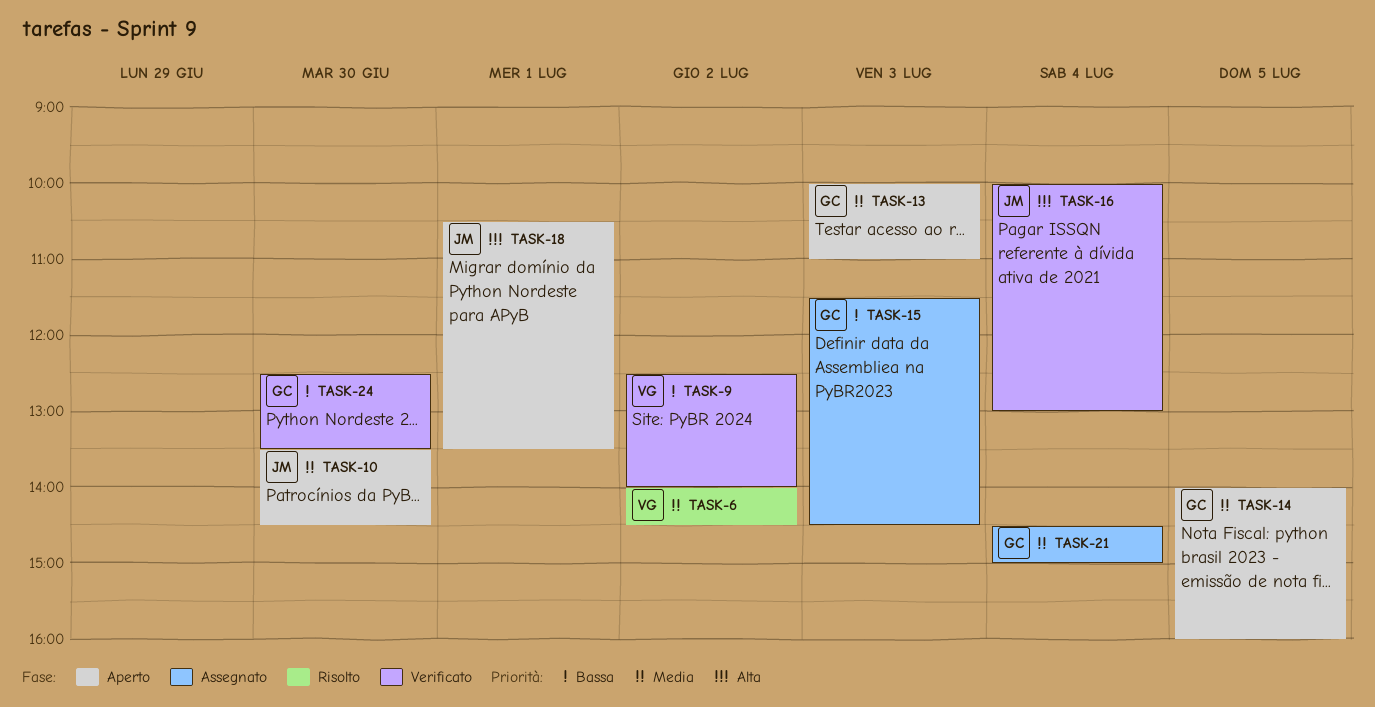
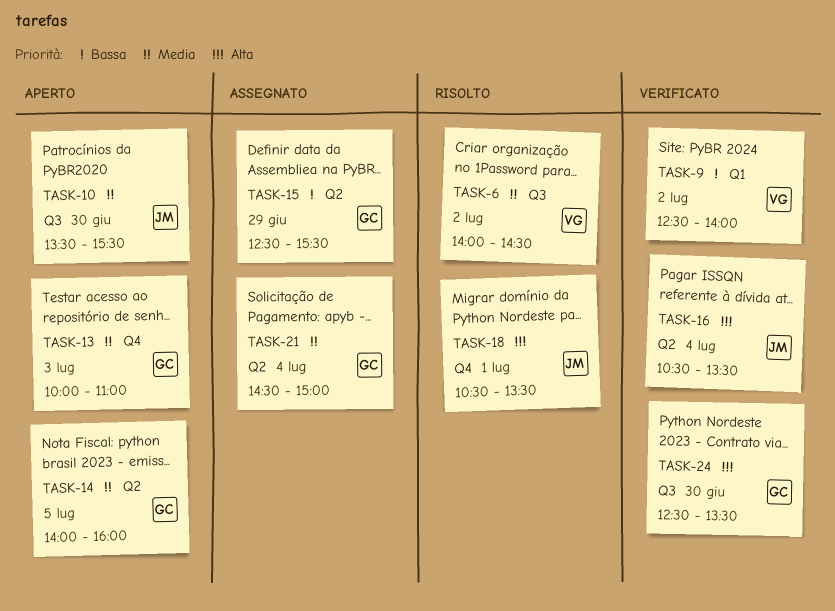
TASK-10, ends: 14:30 -> 15:30
TASK-15, day: Jul 3 -> Jun 29
TASK-15, begins: 11:30 -> 12:30
TASK-15, ends: 14:30 -> 15:30
TASK-16, begins: 10:00 -> 10:30
TASK-16, ends: 13:00 -> 13:30
TASK-18, status: Aperto -> Risolto
TASK-24, priority: Bassa -> Alta

